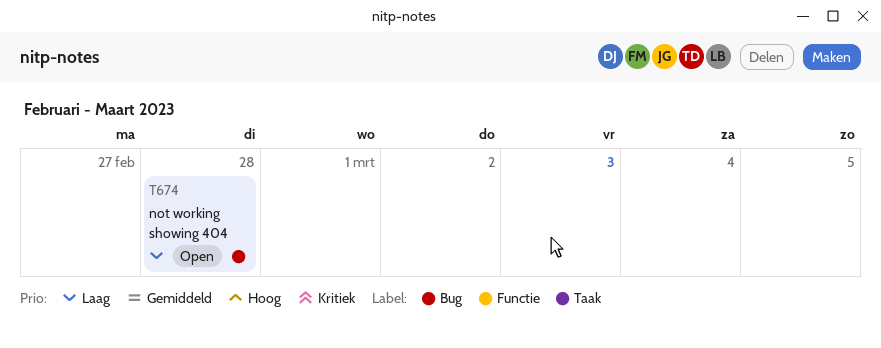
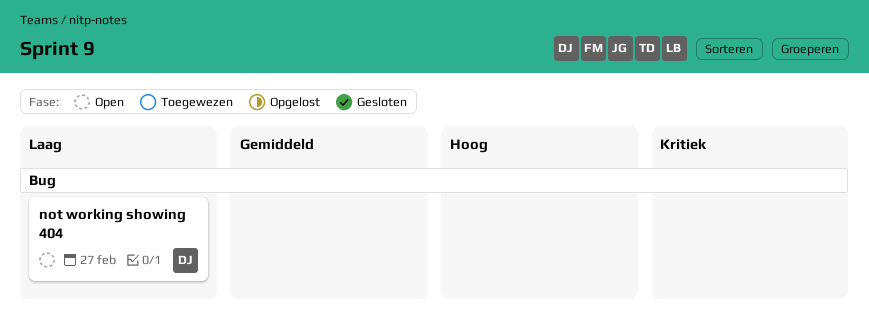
not working showing 404, due: Feb 28 -> Feb 27

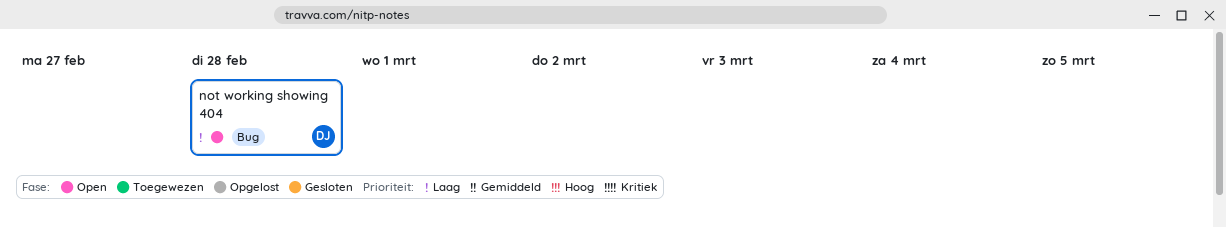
not working showing 404, due: Feb 27 -> Feb 28

